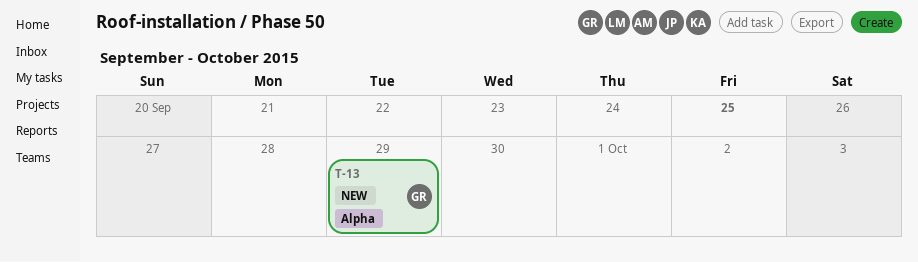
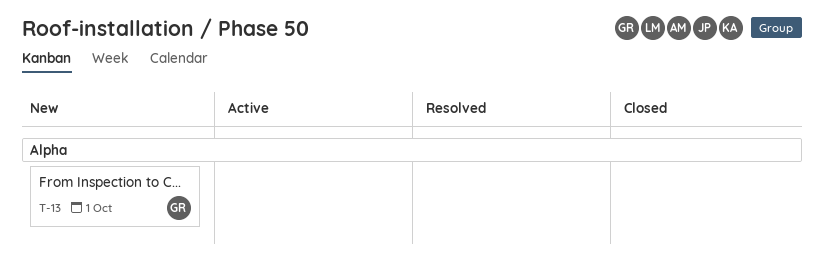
T-13, due: Sep 29 -> Oct 1

